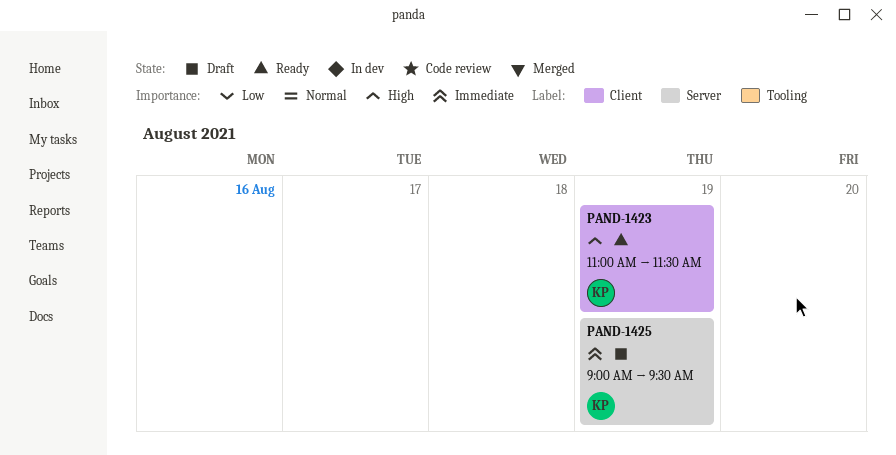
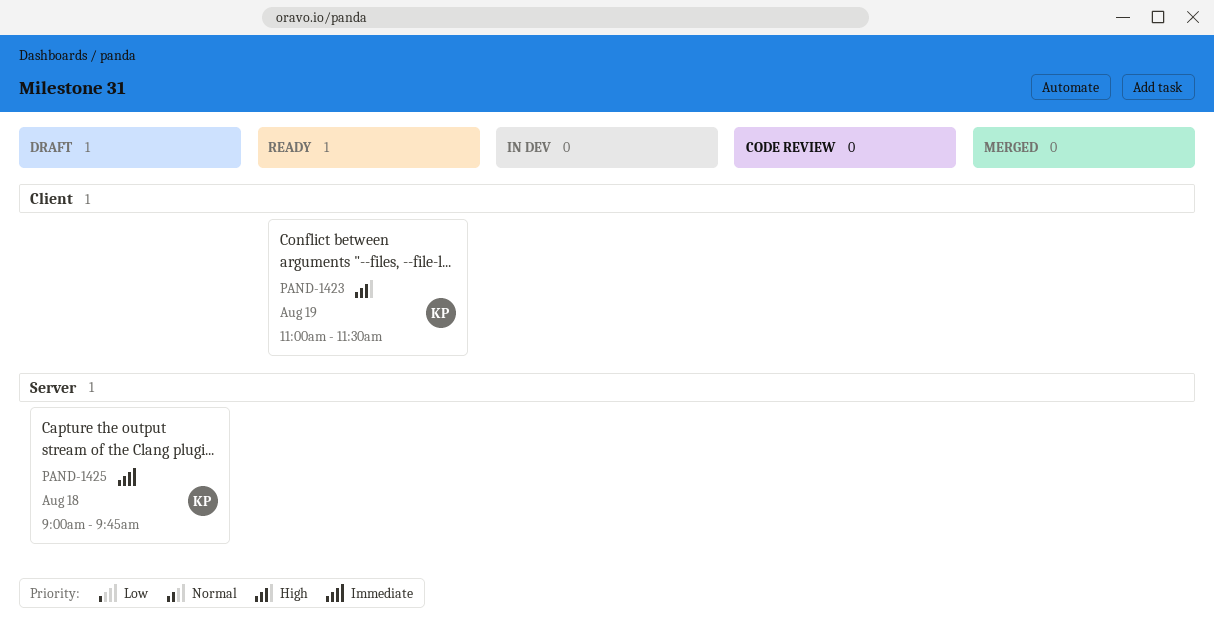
PAND-1425, day: Aug 19 -> Aug 18
PAND-1425, ends: 09:30 -> 09:45

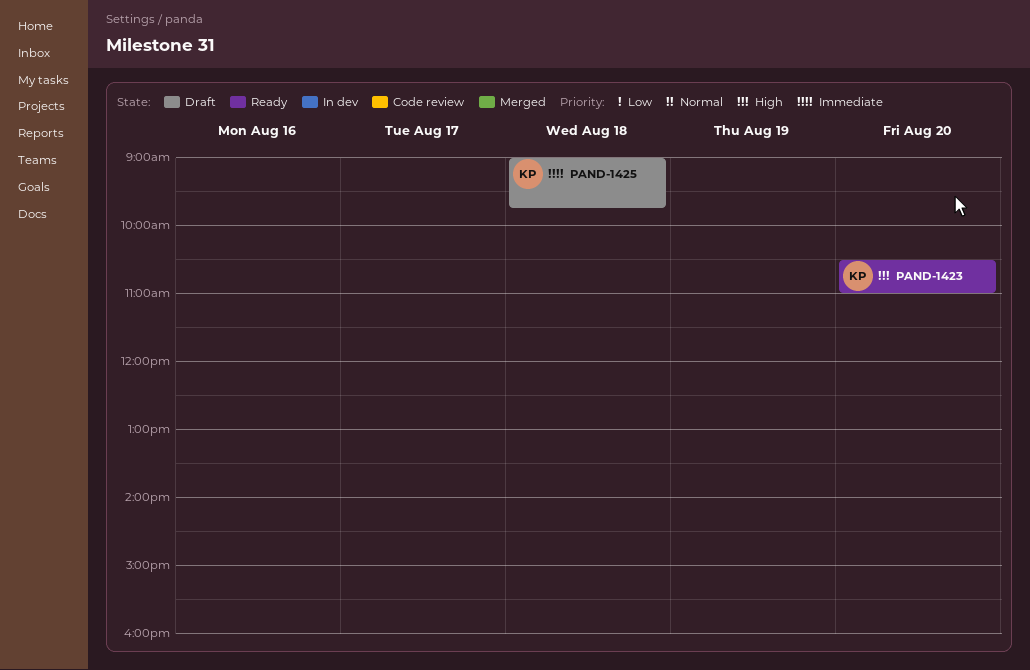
PAND-1423, day: Aug 19 -> Aug 20
PAND-1423, begins: 11:00 -> 10:30
PAND-1423, ends: 11:30 -> 11:00

